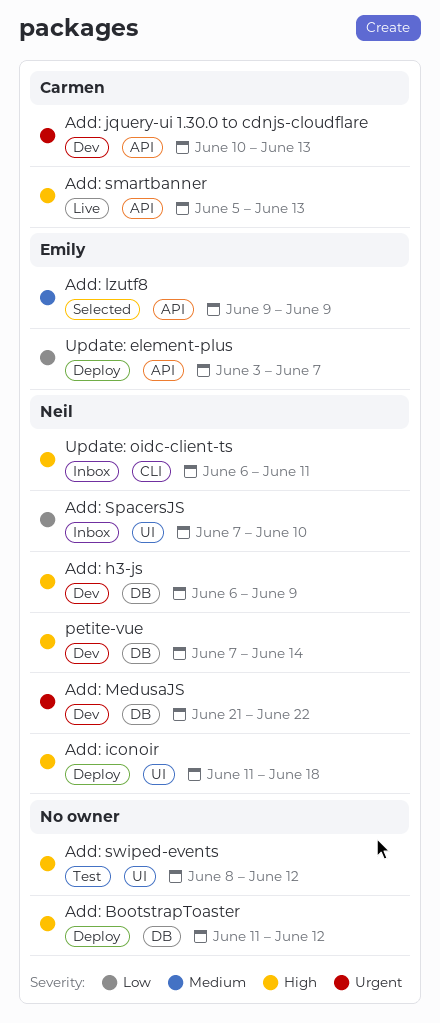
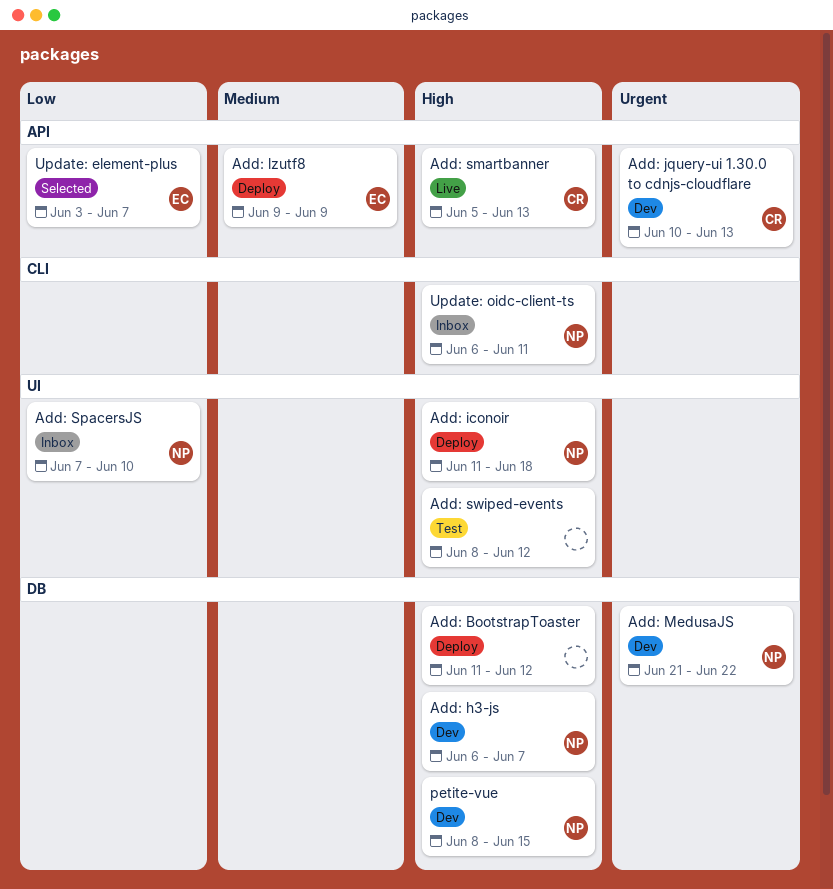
Add: h3-js, due: Jun 9 -> Jun 7
Add: lzutf8, status: Selected -> Deploy
petite-vue, start: Jun 7 -> Jun 8
petite-vue, due: Jun 14 -> Jun 15
Update: element-plus, status: Deploy -> Selected

